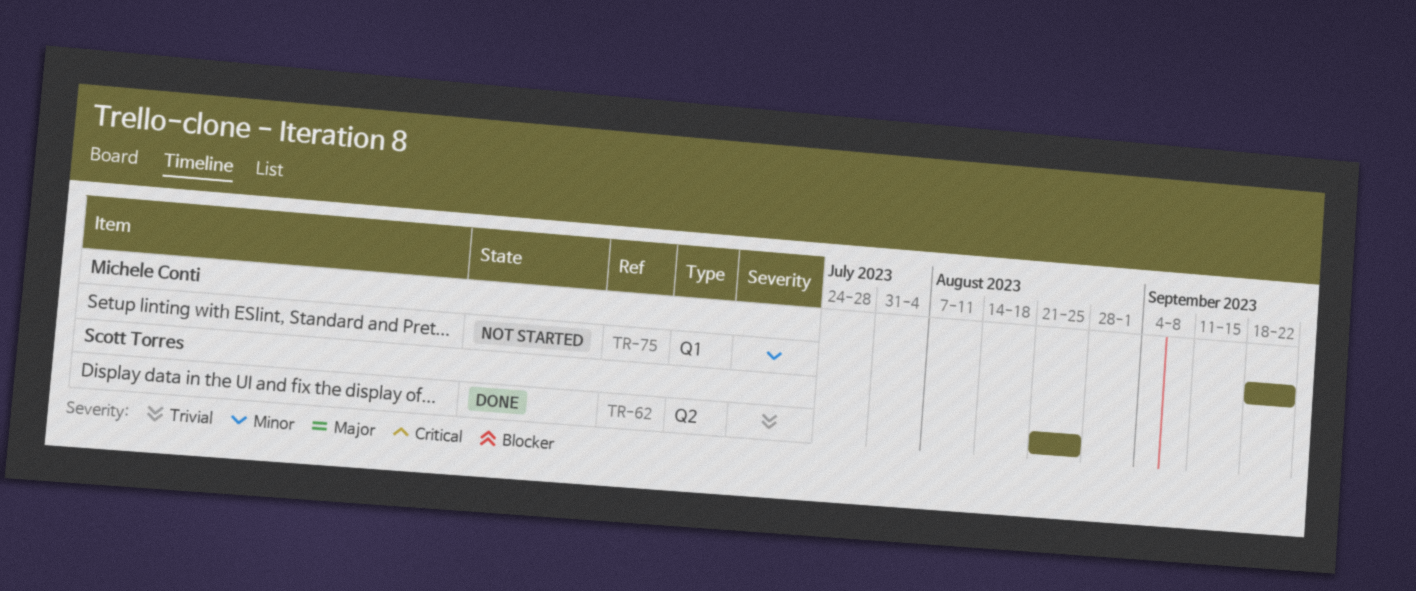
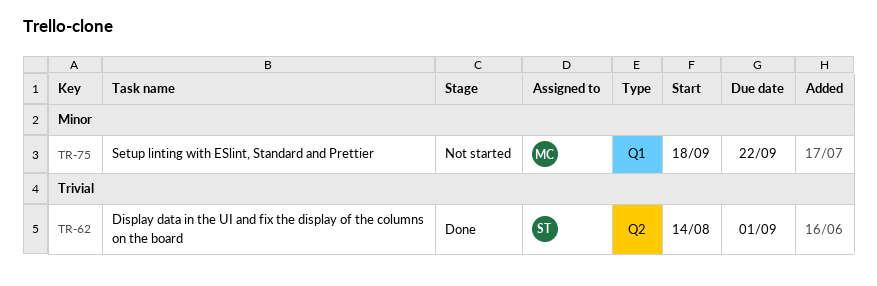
TR-62, start: Aug 21 -> Aug 14
TR-62, due: Aug 25 -> Sep 1

